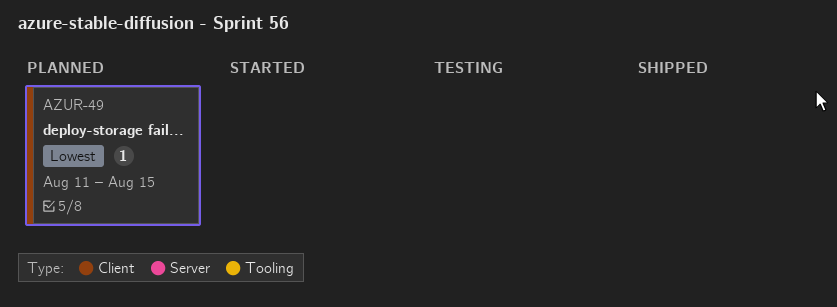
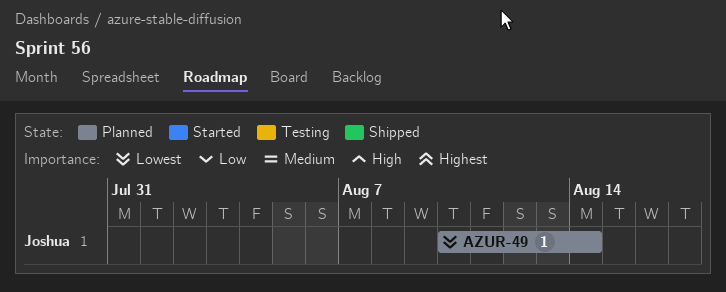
AZUR-49, start: Aug 11 -> Aug 10
AZUR-49, due: Aug 15 -> Aug 14

